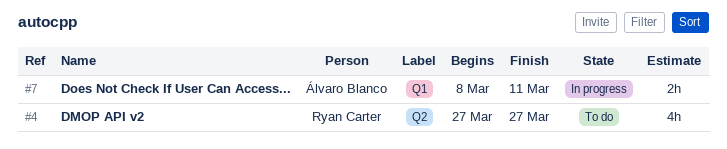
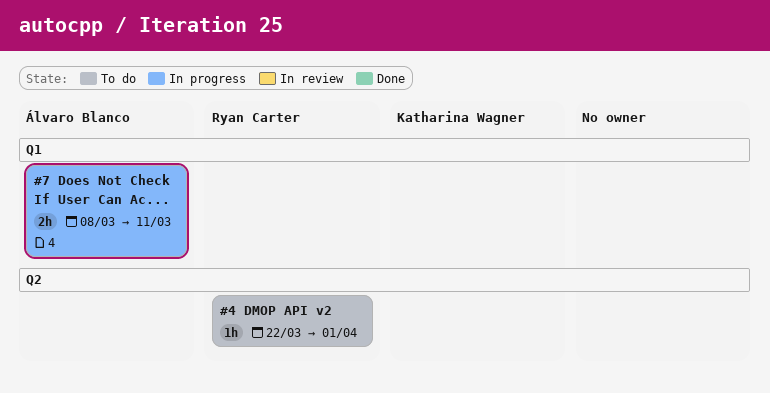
#4, estimate: 4h -> 1h
#4, start: Mar 27 -> Mar 22
#4, due: Mar 27 -> Apr 1

